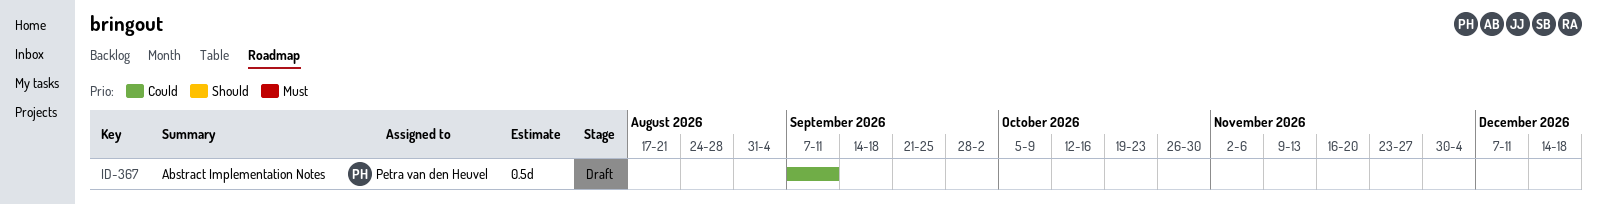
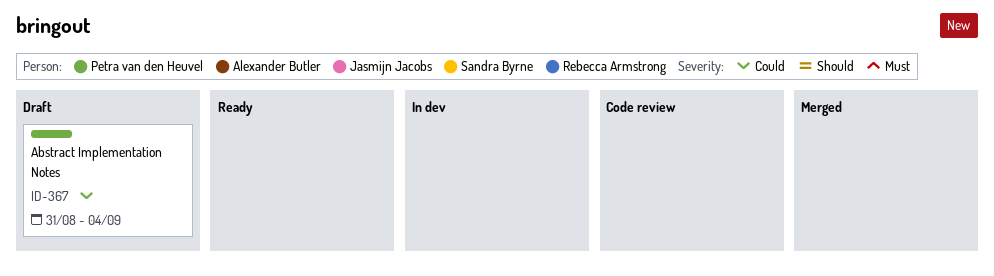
ID-367, start: Sep 7 -> Aug 31
ID-367, due: Sep 11 -> Sep 4

